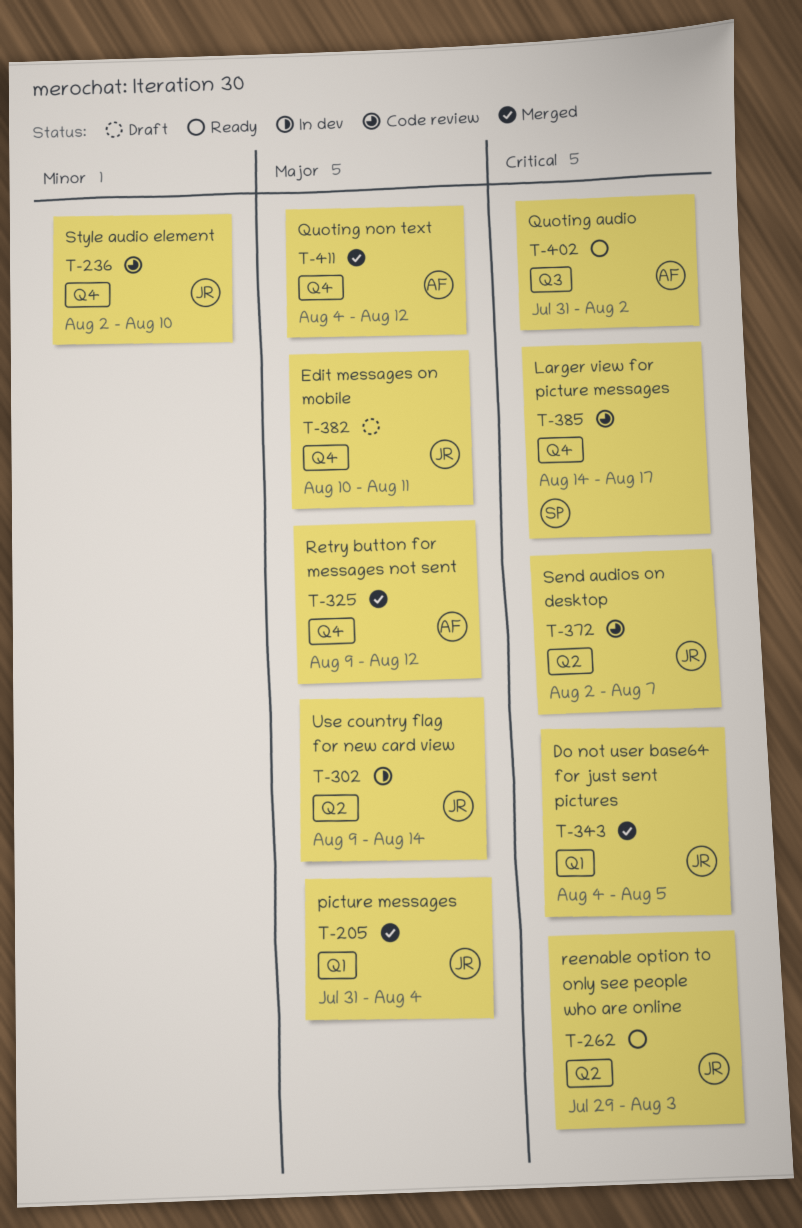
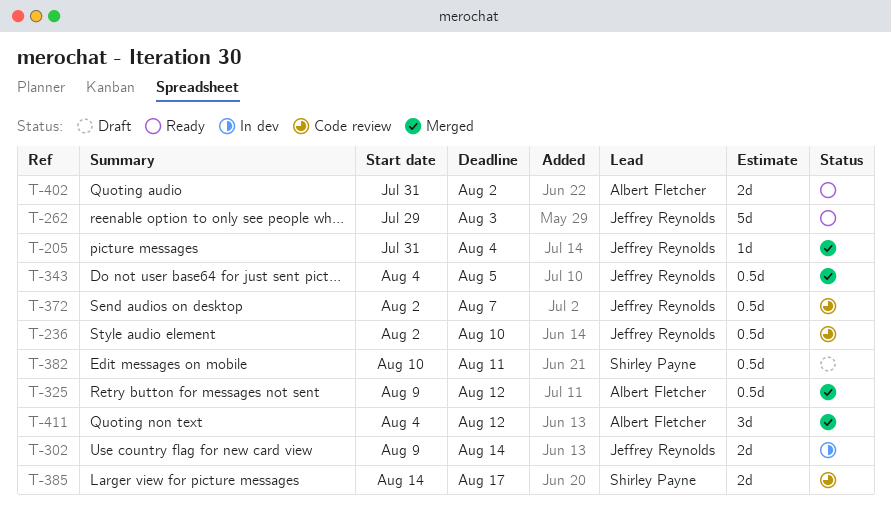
T-382, owner: Jeffrey Reynolds -> Shirley Payne

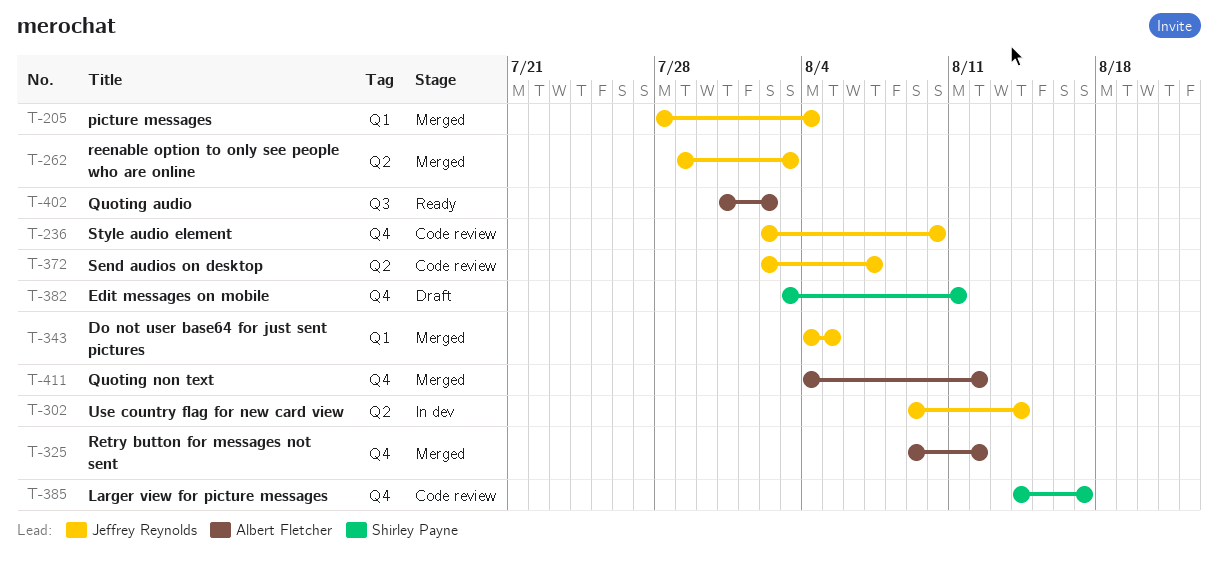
T-205, start: Jul 31 -> Jul 28
T-262, status: Ready -> Merged
T-382, start: Aug 10 -> Aug 3

